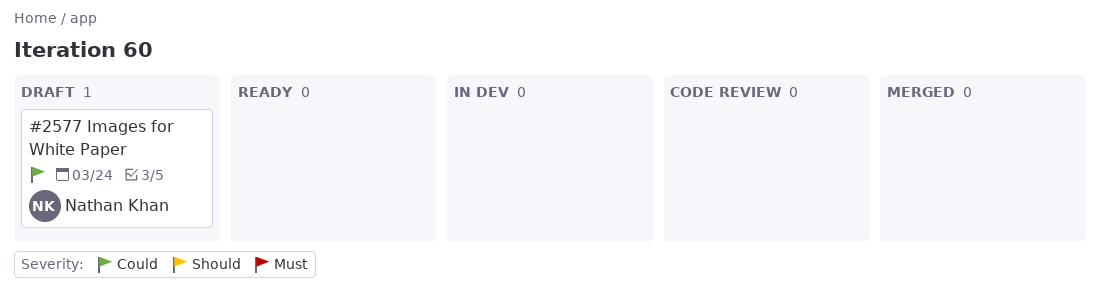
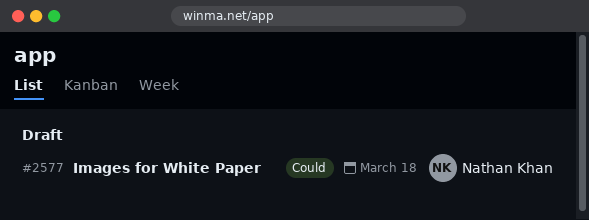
#2577, due: Mar 24 -> Mar 18

